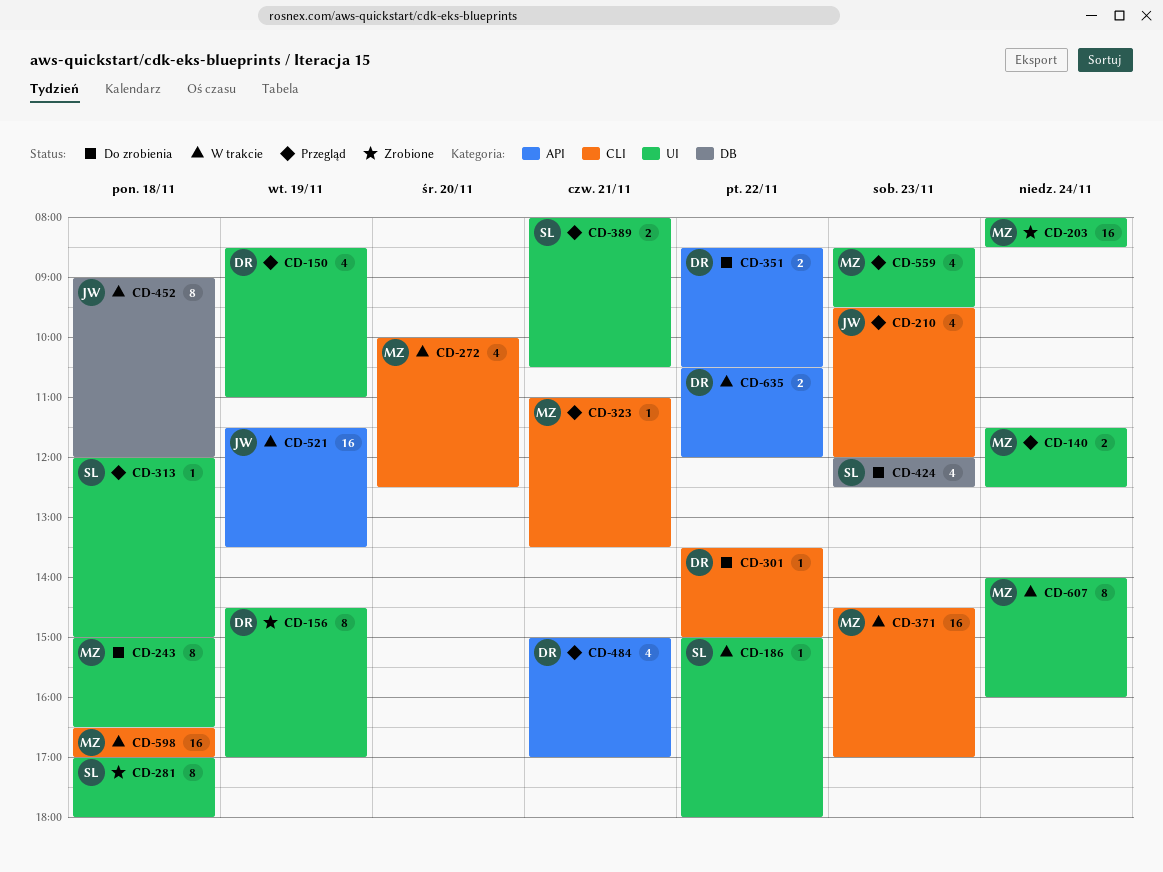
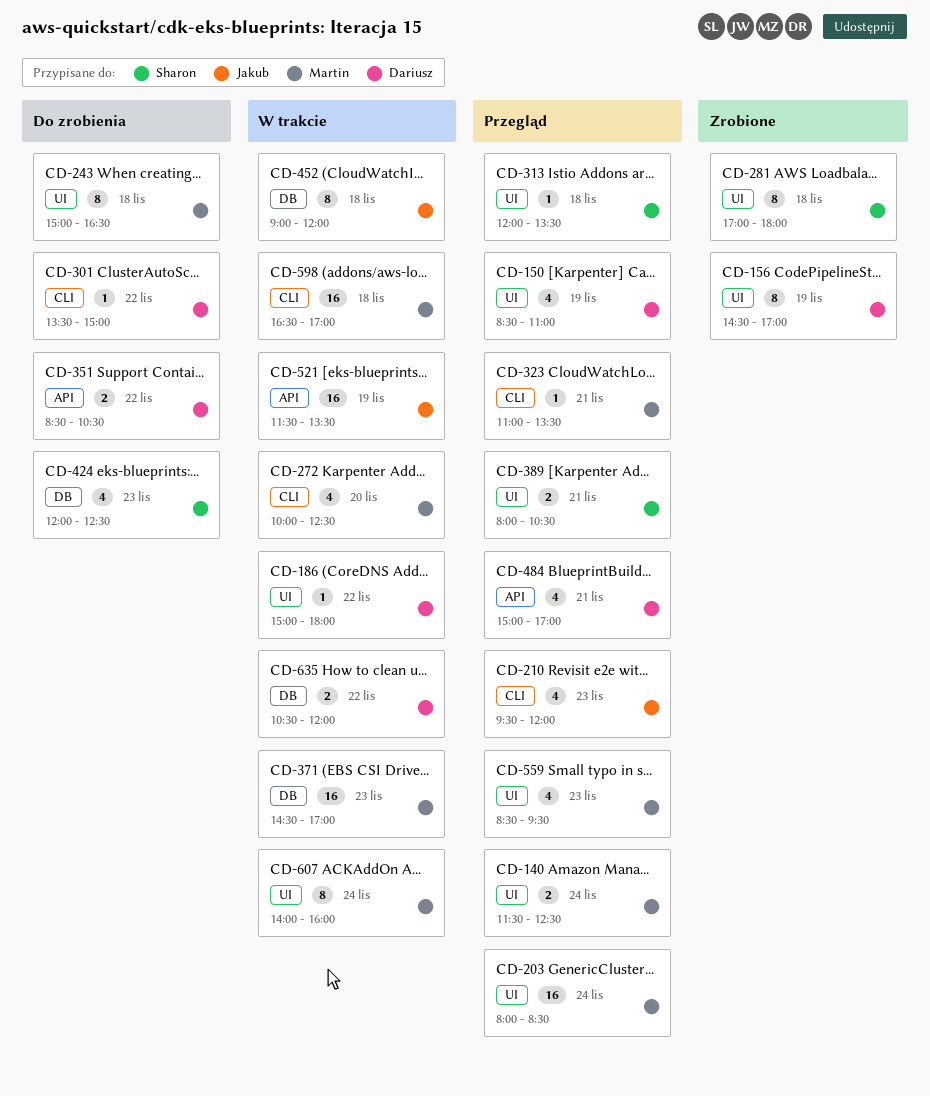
CD-186, owner: Sharon -> Dariusz
CD-203, status: Zrobione -> Przegląd
CD-313, ends: 15:00 -> 13:30
CD-371, label: CLI -> DB
CD-635, label: API -> DB

